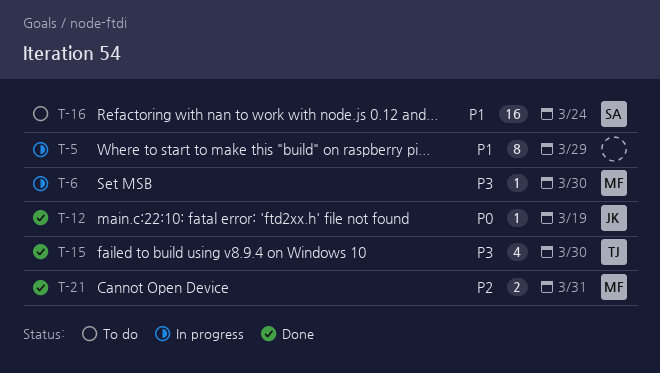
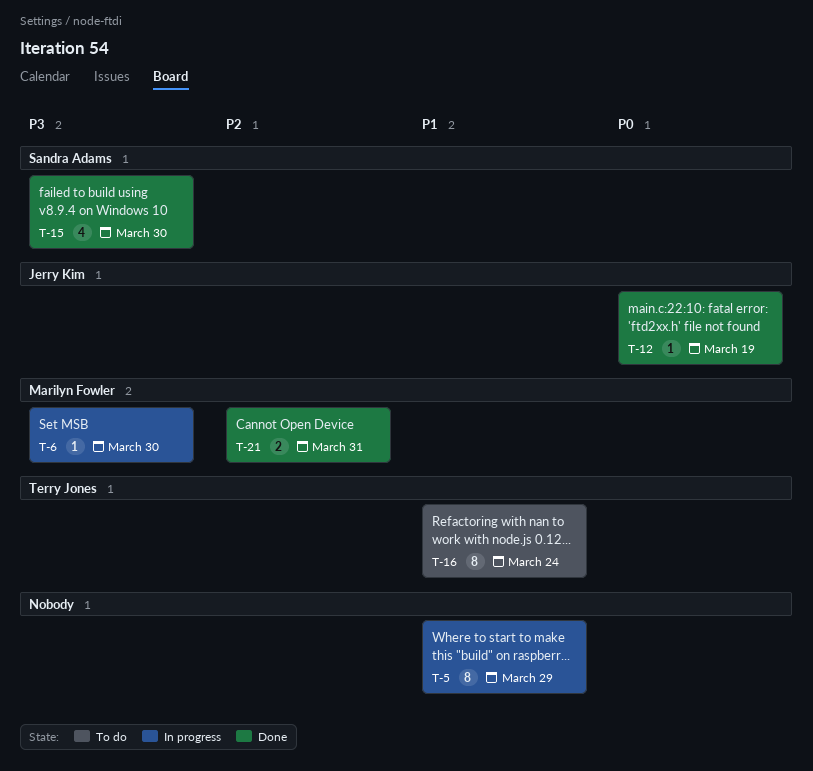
T-15, owner: Terry Jones -> Sandra Adams
T-16, owner: Sandra Adams -> Terry Jones
T-16, estimate: 16 -> 8

